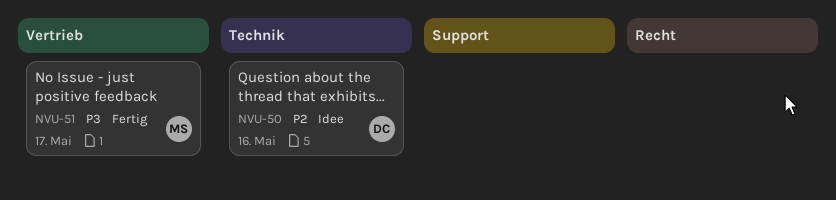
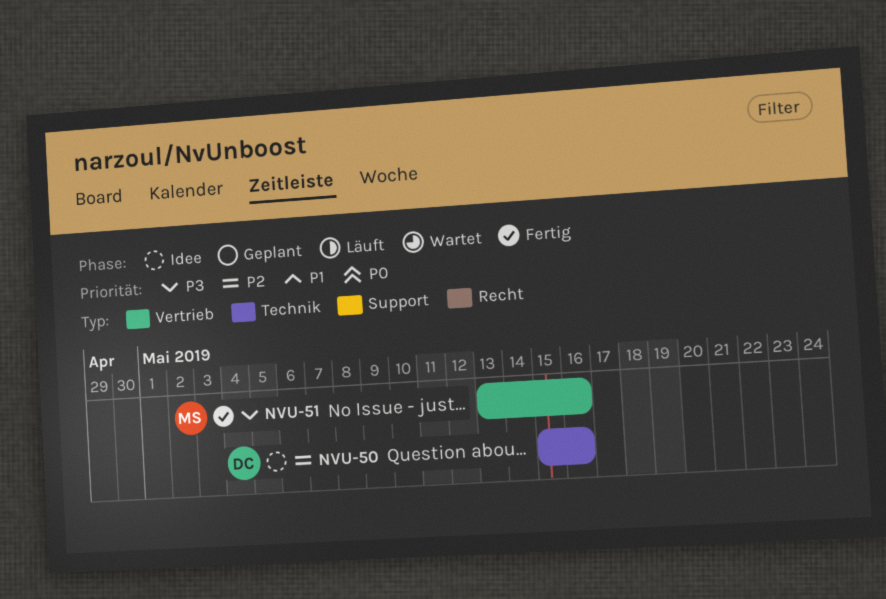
NVU-51, due: May 17 -> May 16

